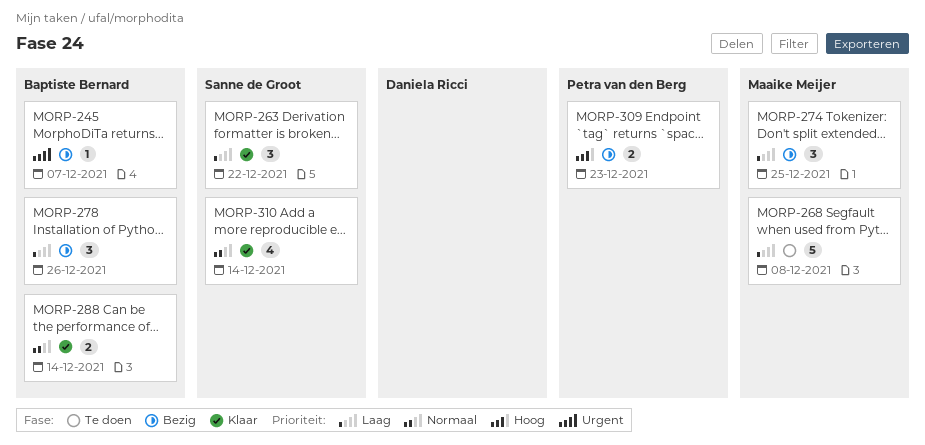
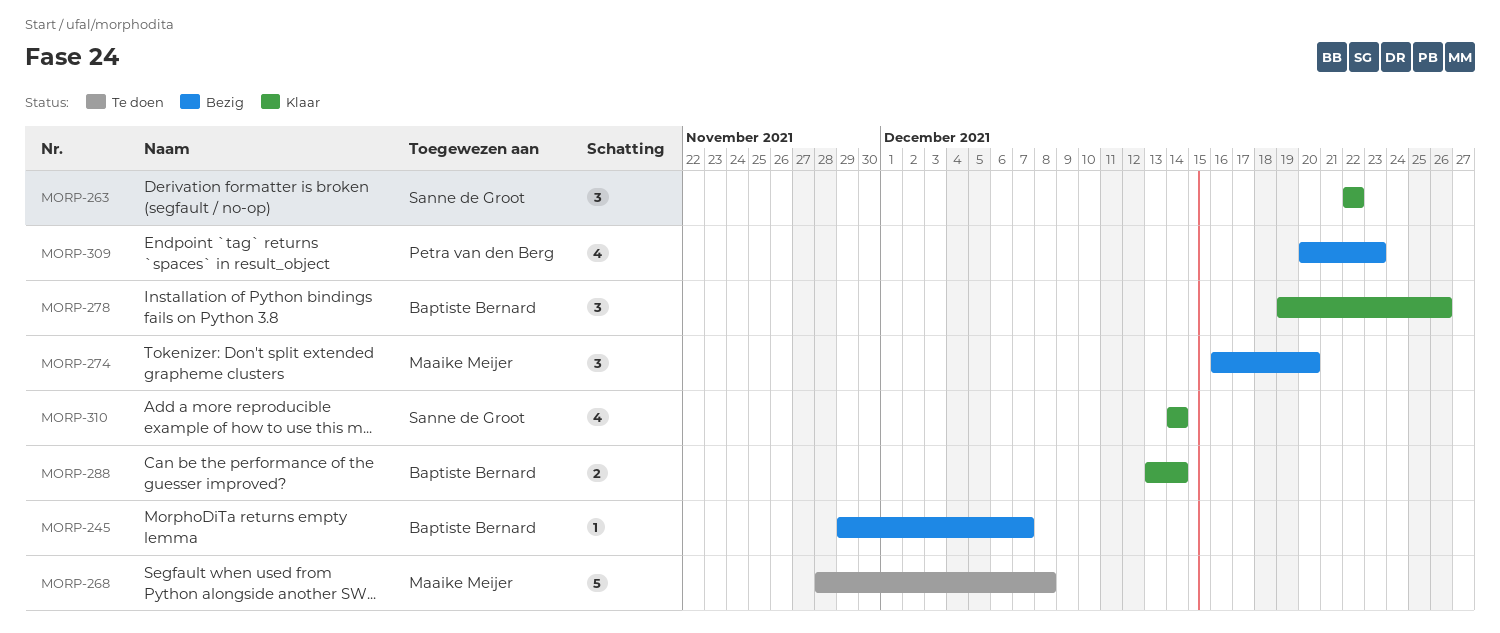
MORP-274, due: Dec 25 -> Dec 20
MORP-278, status: Bezig -> Klaar
MORP-309, estimate: 2 -> 4

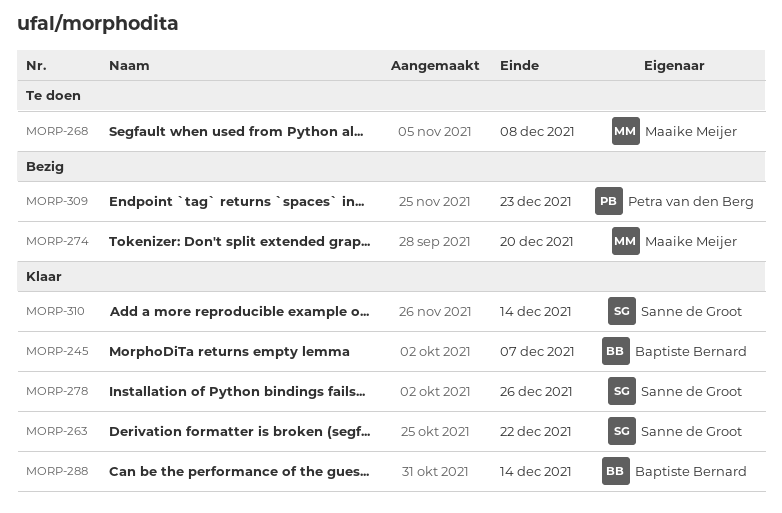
MORP-245, status: Bezig -> Klaar
MORP-278, owner: Baptiste Bernard -> Sanne de Groot

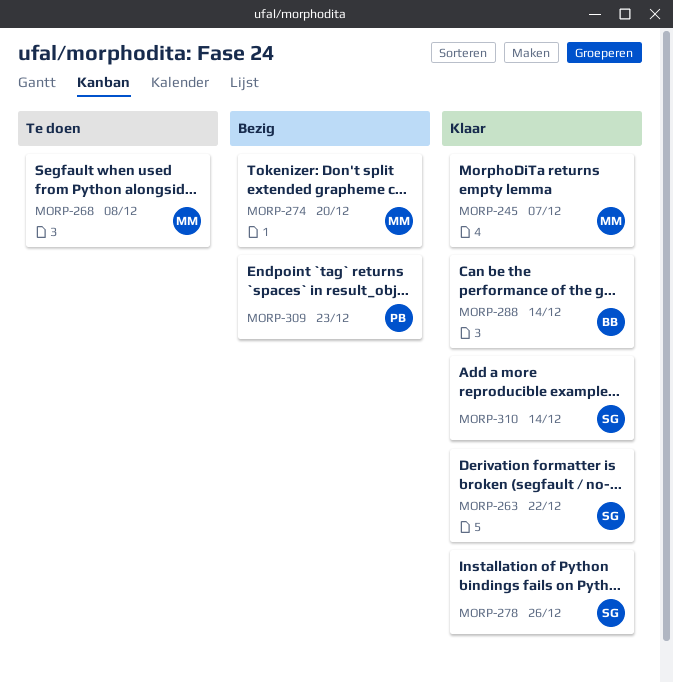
MORP-245, owner: Baptiste Bernard -> Maaike Meijer

